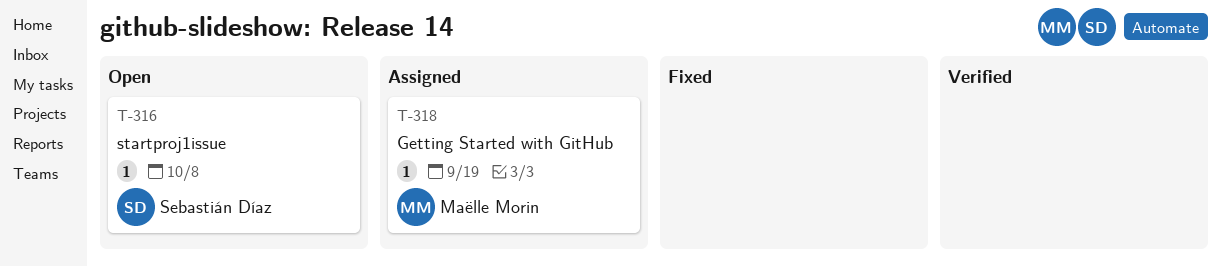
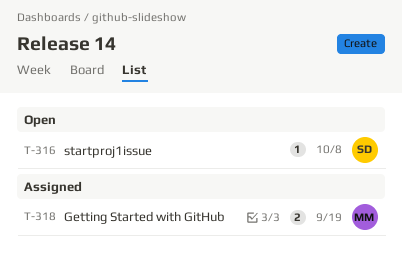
T-318, estimate: 1 -> 2

